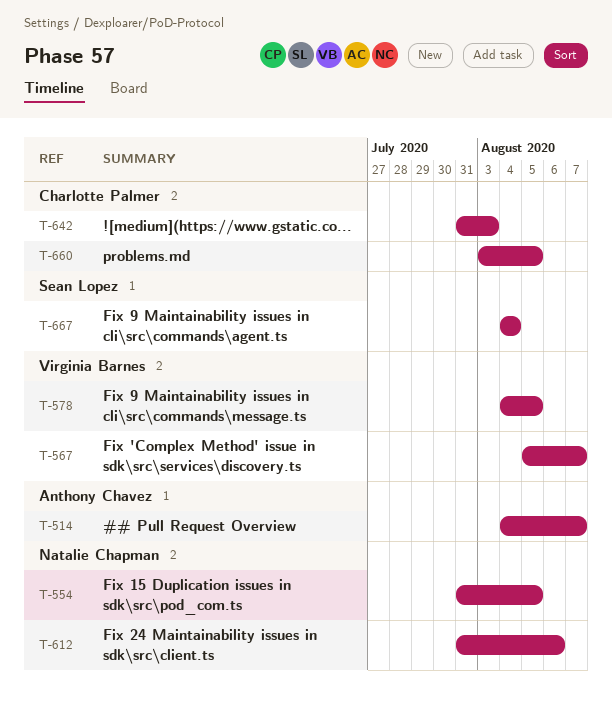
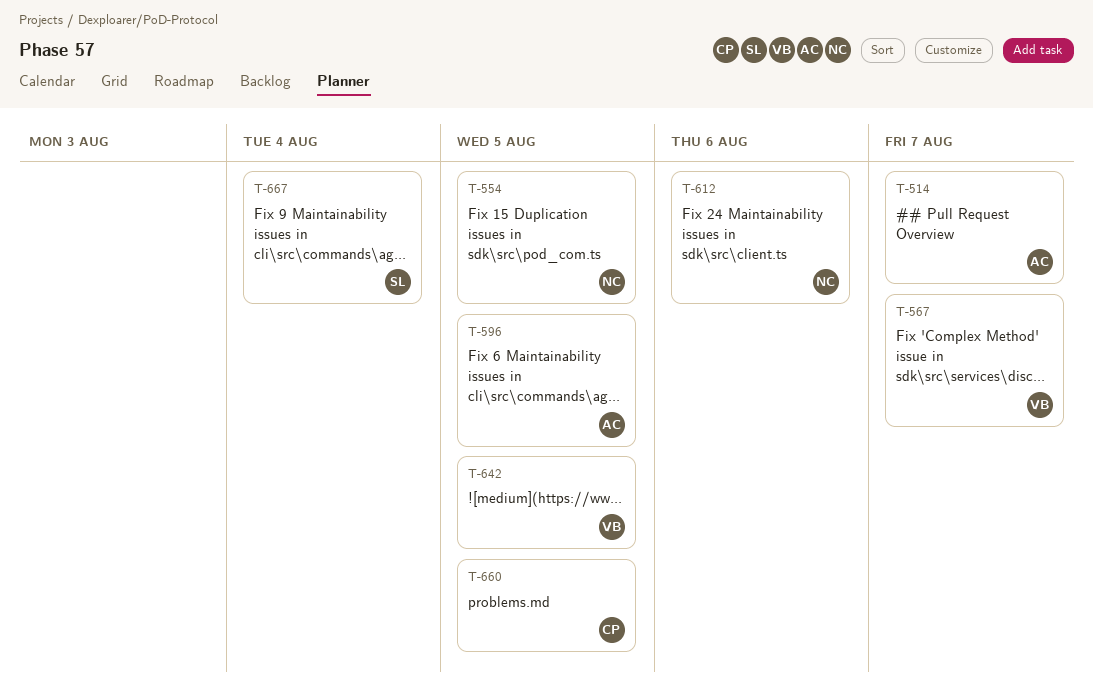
T-578: present -> none
T-596: none -> present
T-642, owner: Charlotte Palmer -> Virginia Barnes
T-642, due: Aug 3 -> Aug 5

